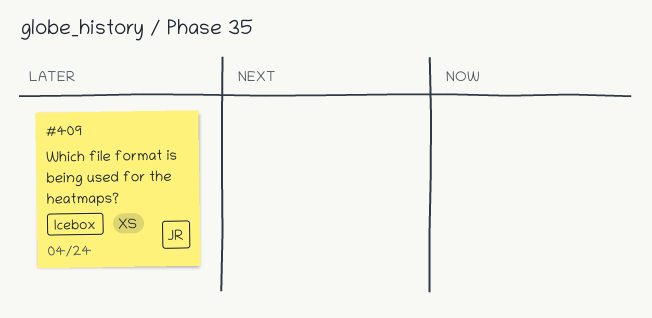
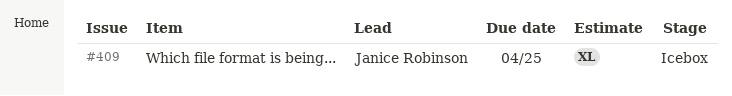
#409, estimate: XS -> XL
#409, due: Apr 24 -> Apr 25

